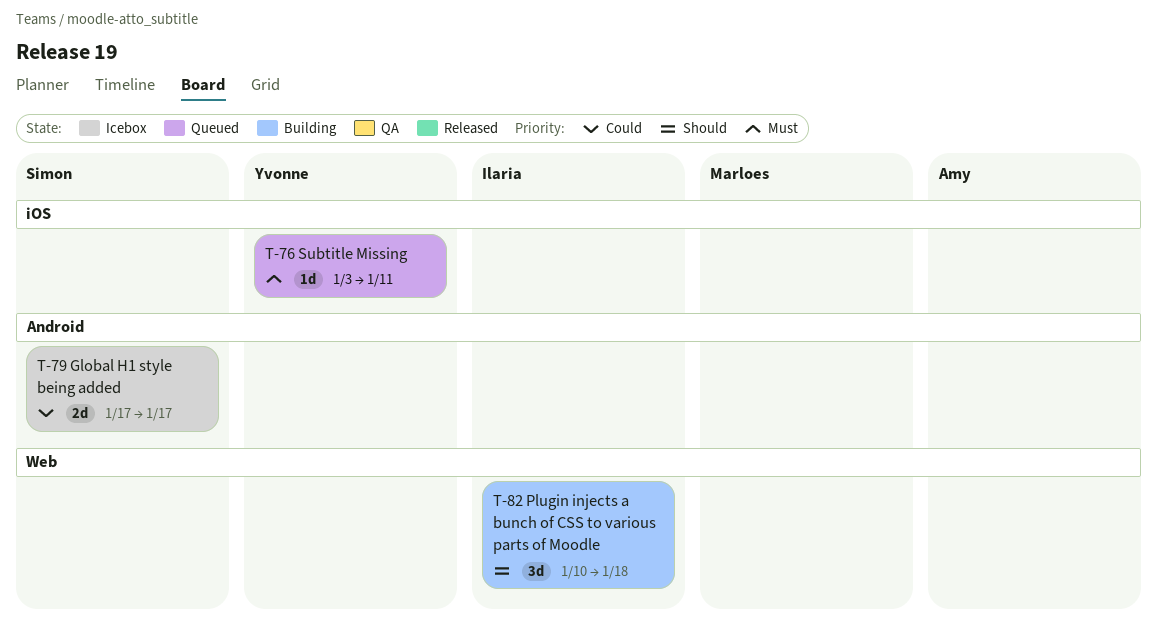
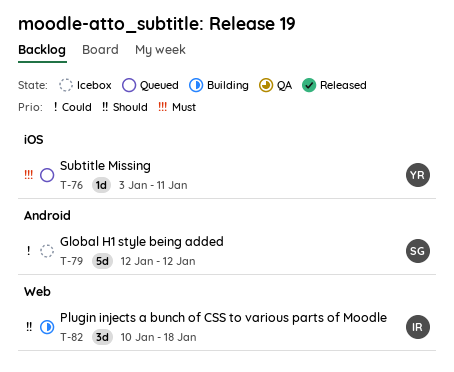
T-79, estimate: 2d -> 5d
T-79, start: Jan 17 -> Jan 12
T-79, due: Jan 17 -> Jan 12

